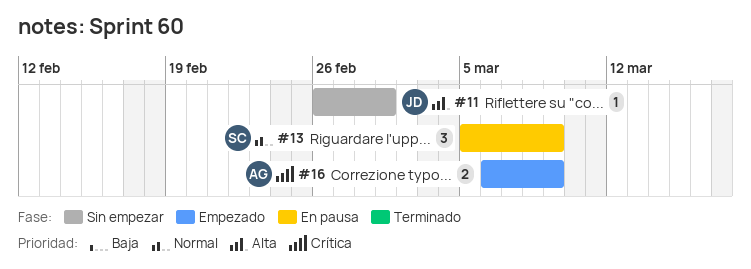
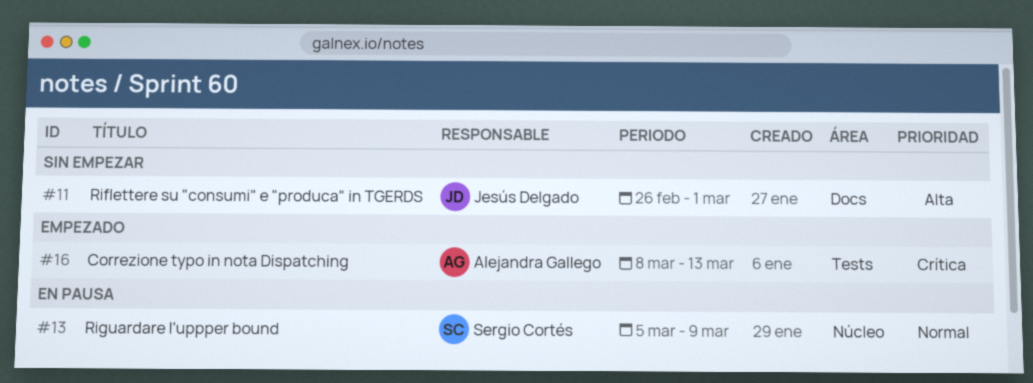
#16, start: Mar 6 -> Mar 8
#16, due: Mar 9 -> Mar 13

